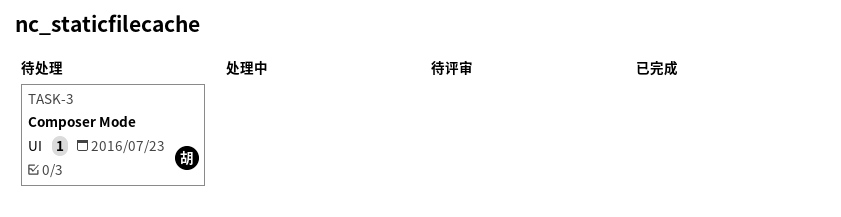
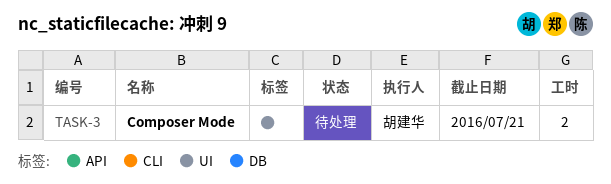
TASK-3, estimate: 1 -> 2
TASK-3, due: Jul 23 -> Jul 21

